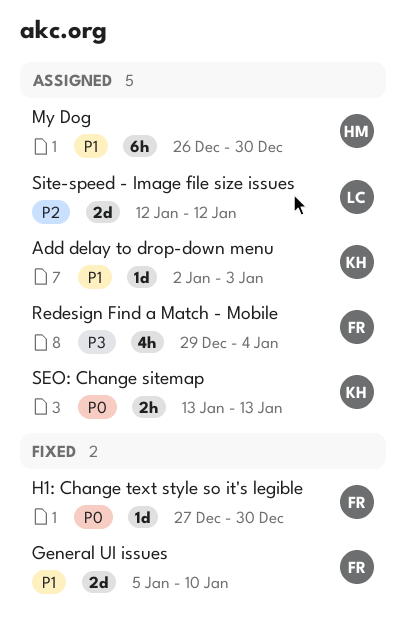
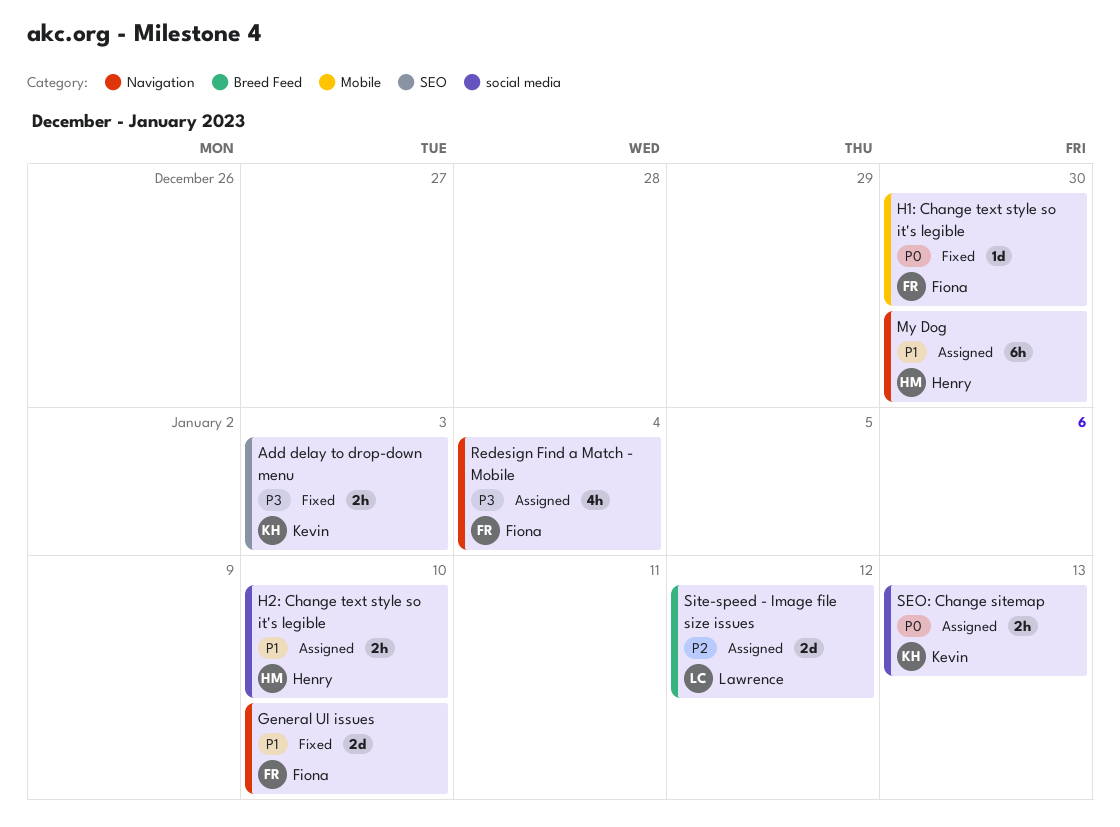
Add delay to drop-down menu, status: Assigned -> Fixed
Add delay to drop-down menu, priority: P1 -> P3
Add delay to drop-down menu, estimate: 1d -> 2h
H2: Change text style so it's legible: none -> present

